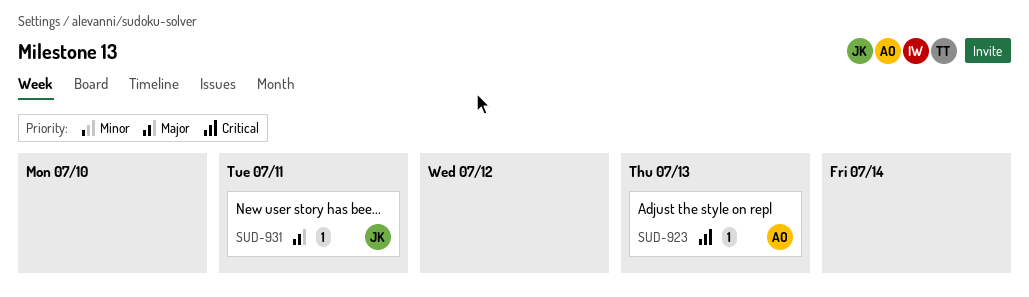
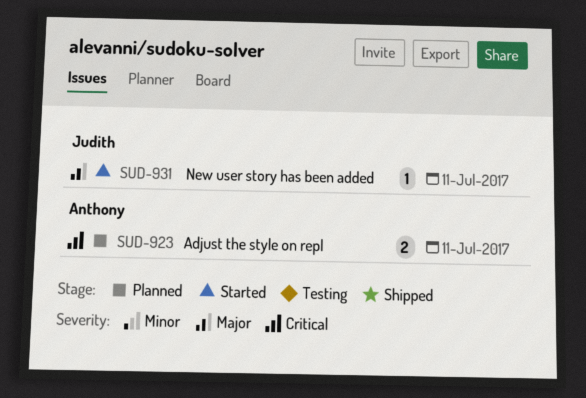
SUD-923, estimate: 1 -> 2
SUD-923, due: Jul 13 -> Jul 11

